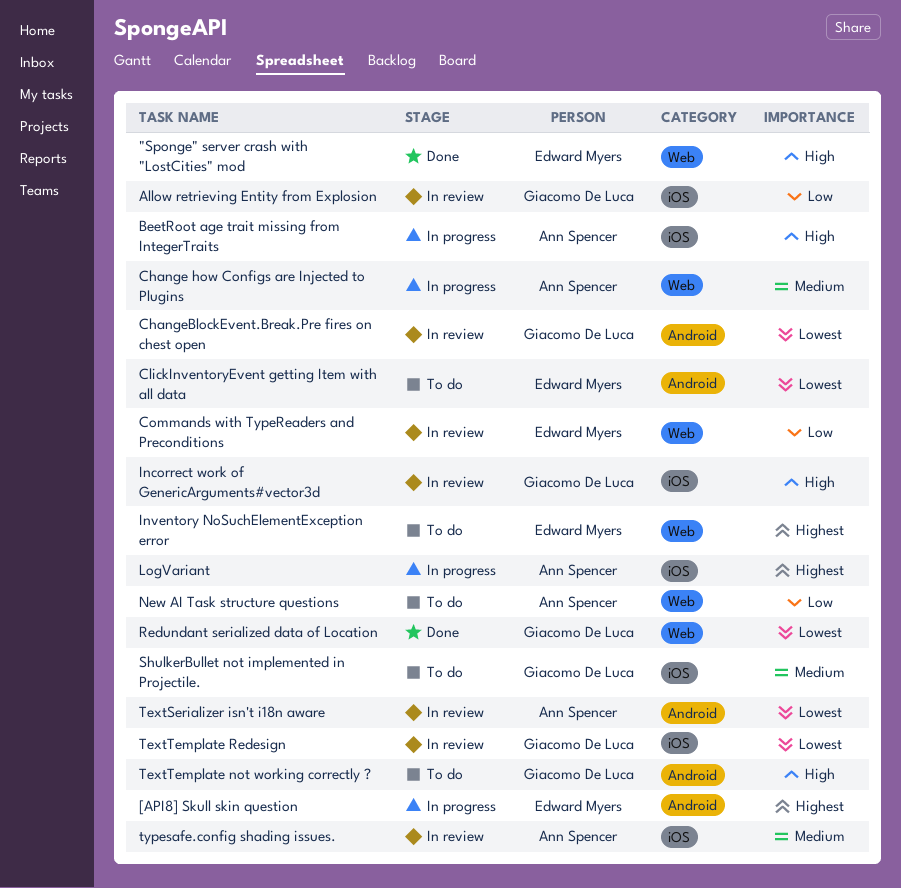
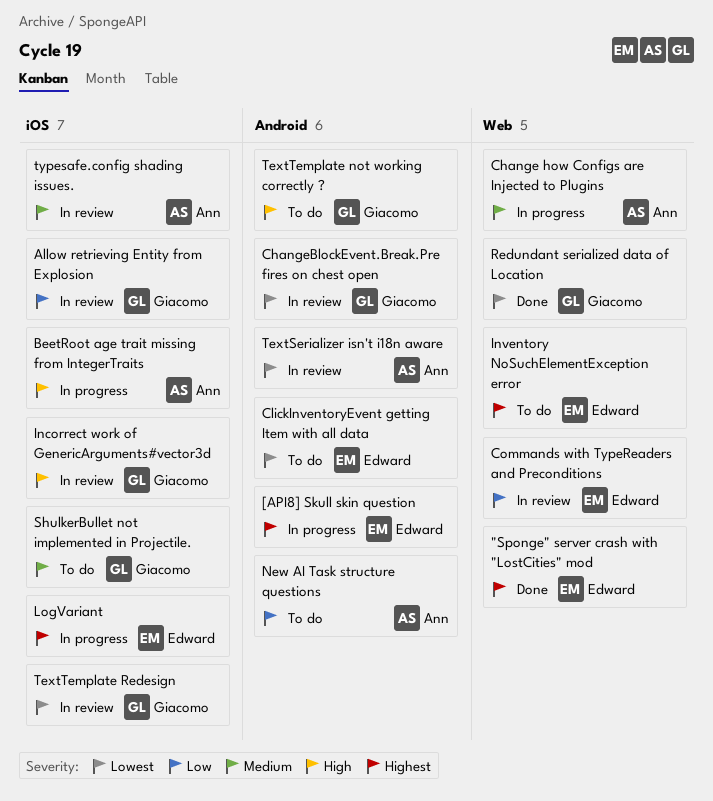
"Sponge" server crash with "LostCities" mod, priority: High -> Highest
LogVariant, owner: Ann Spencer -> Edward Myers
New AI Task structure questions, label: Web -> Android

